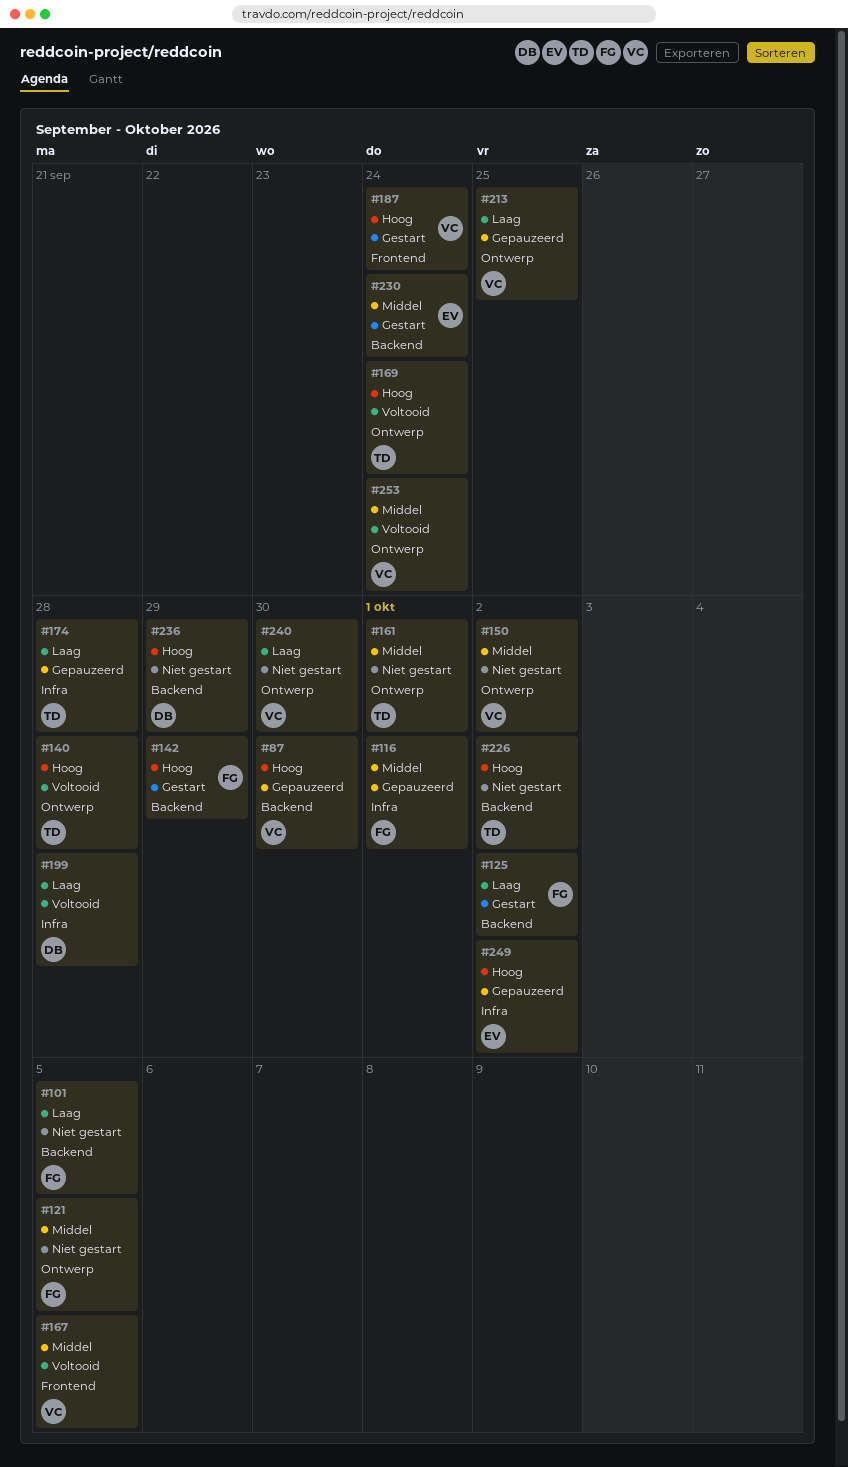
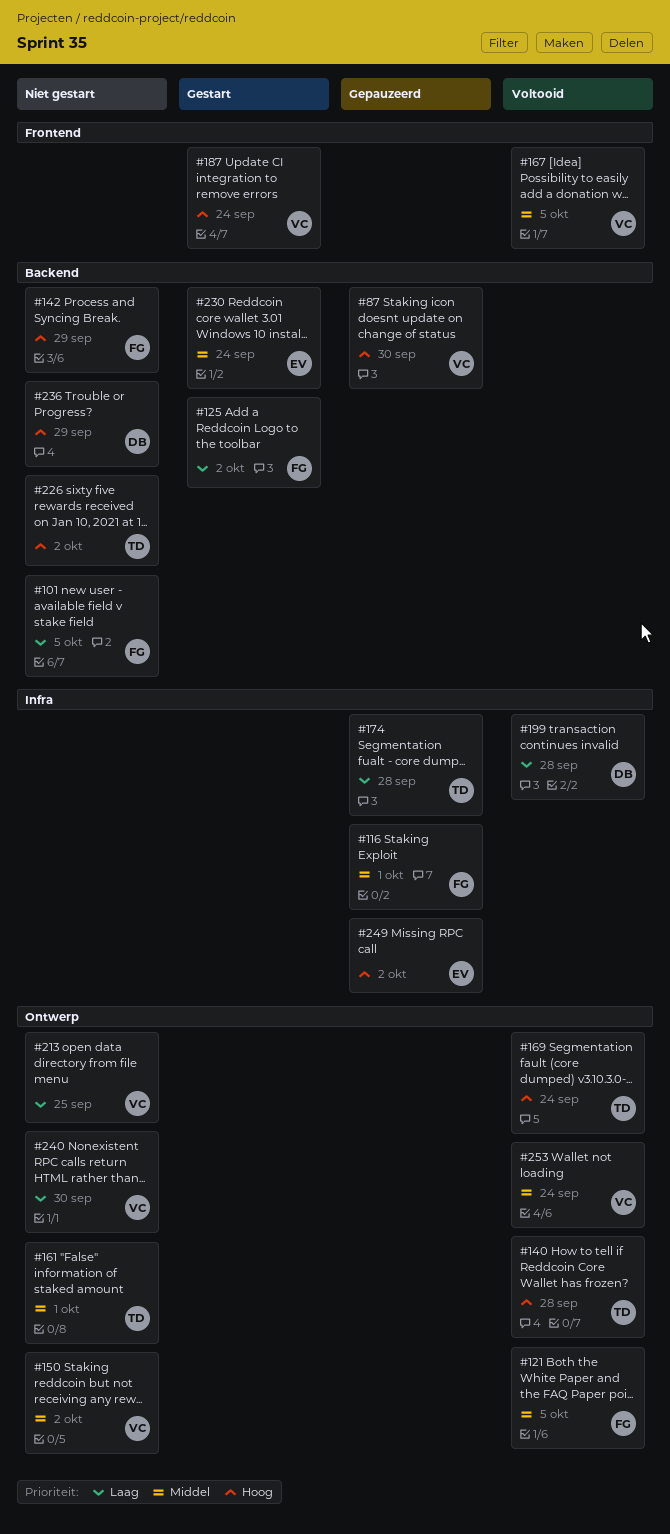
#121, status: Niet gestart -> Voltooid
#142, status: Gestart -> Niet gestart
#213, status: Gepauzeerd -> Niet gestart

